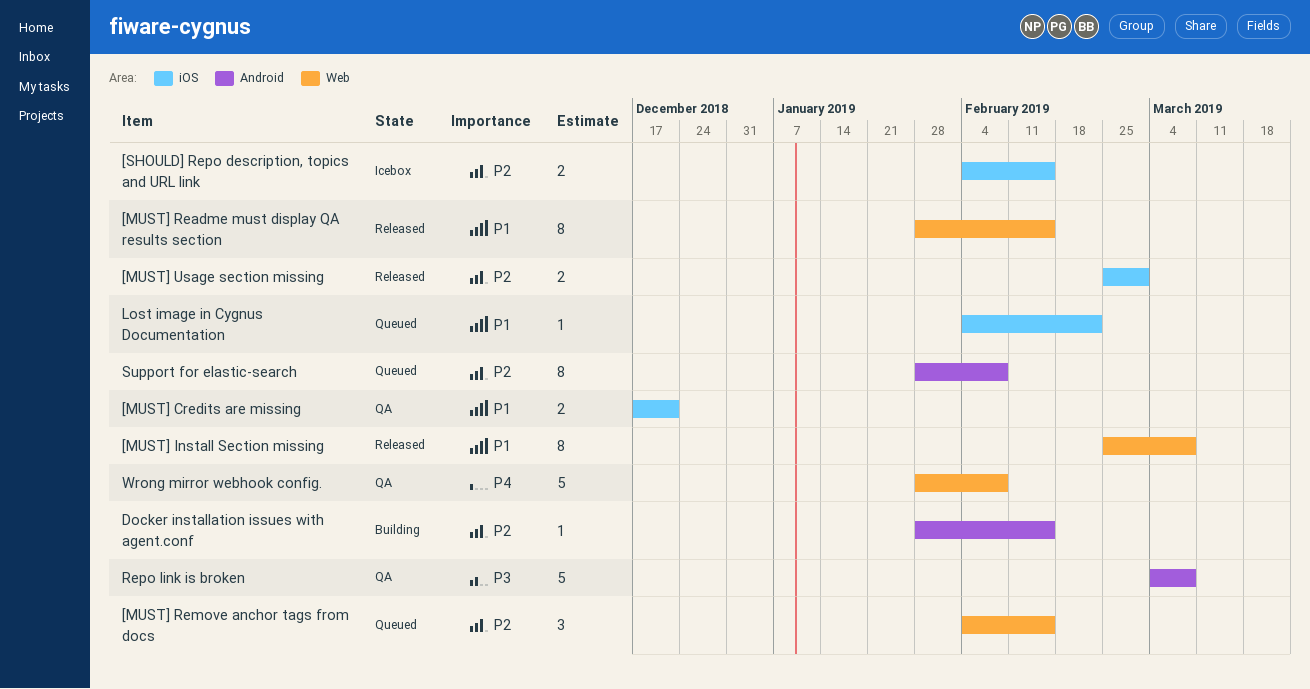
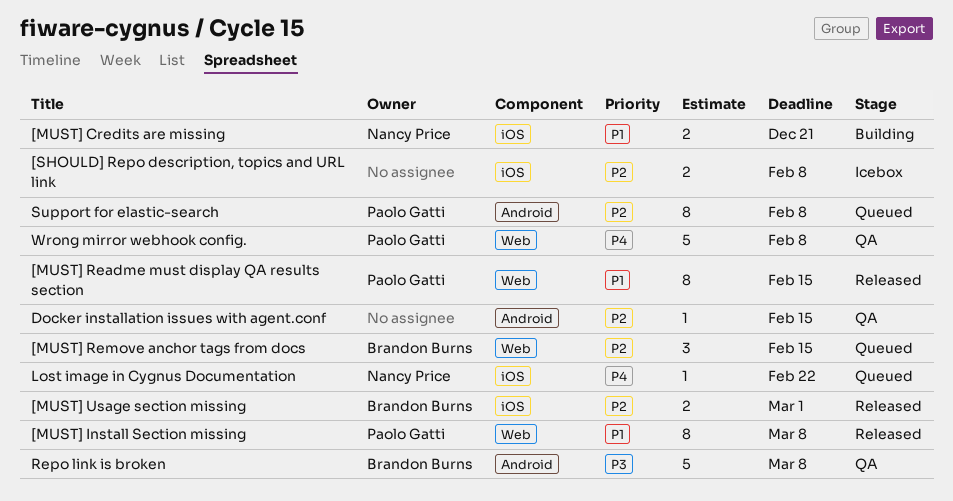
[MUST] Credits are missing, status: QA -> Building
[SHOULD] Repo description, topics and URL link, due: Feb 15 -> Feb 8
Docker installation issues with agent.conf, status: Building -> QA
Lost image in Cygnus Documentation, priority: P1 -> P4

